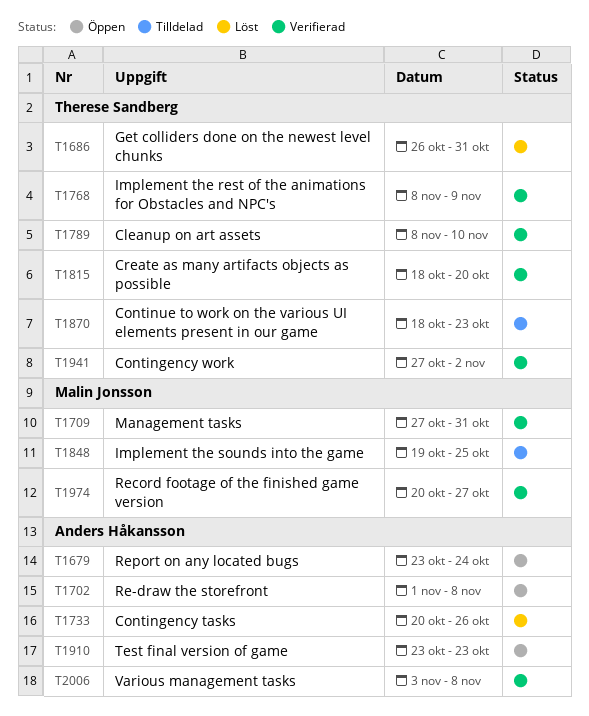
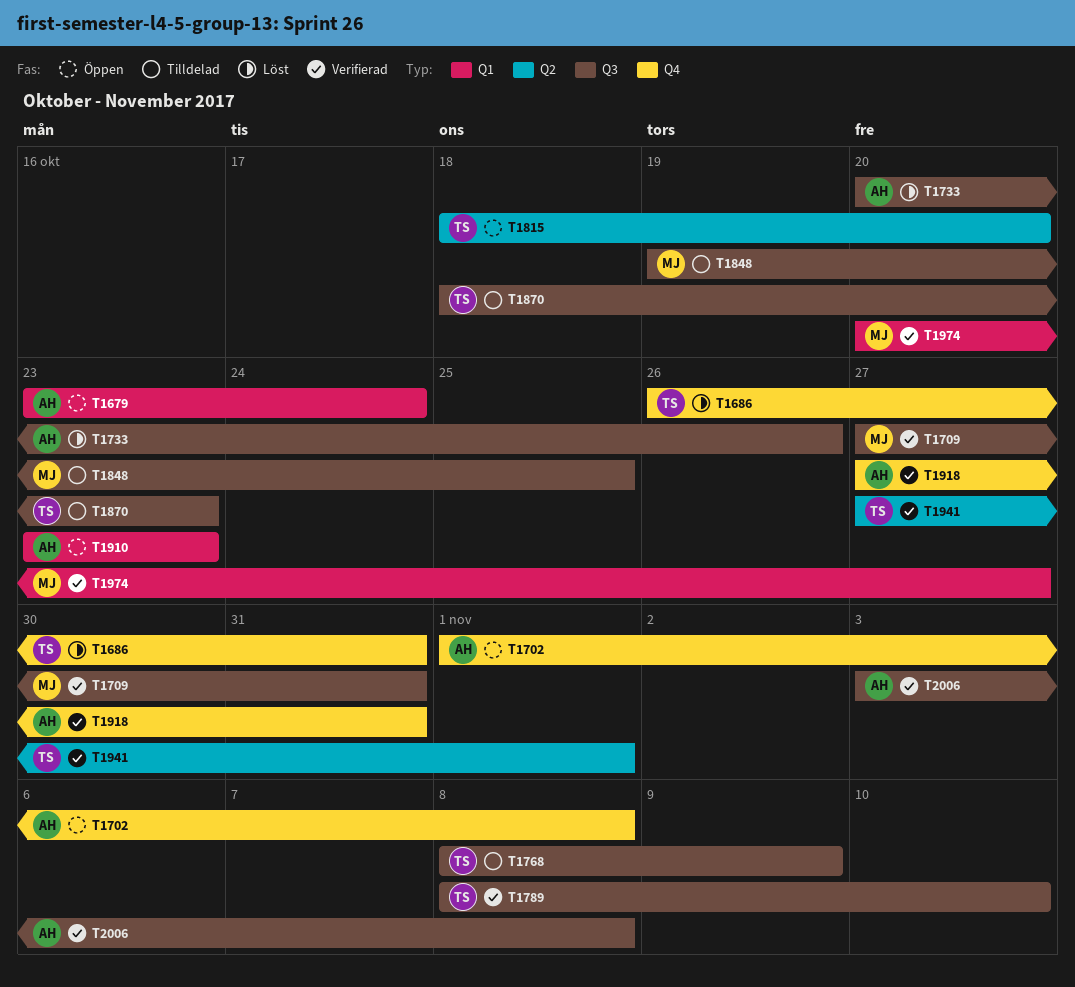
T1768, status: Verifierad -> Tilldelad
T1815, status: Verifierad -> Öppen
T1918: none -> present
T1941, due: Nov 2 -> Nov 1

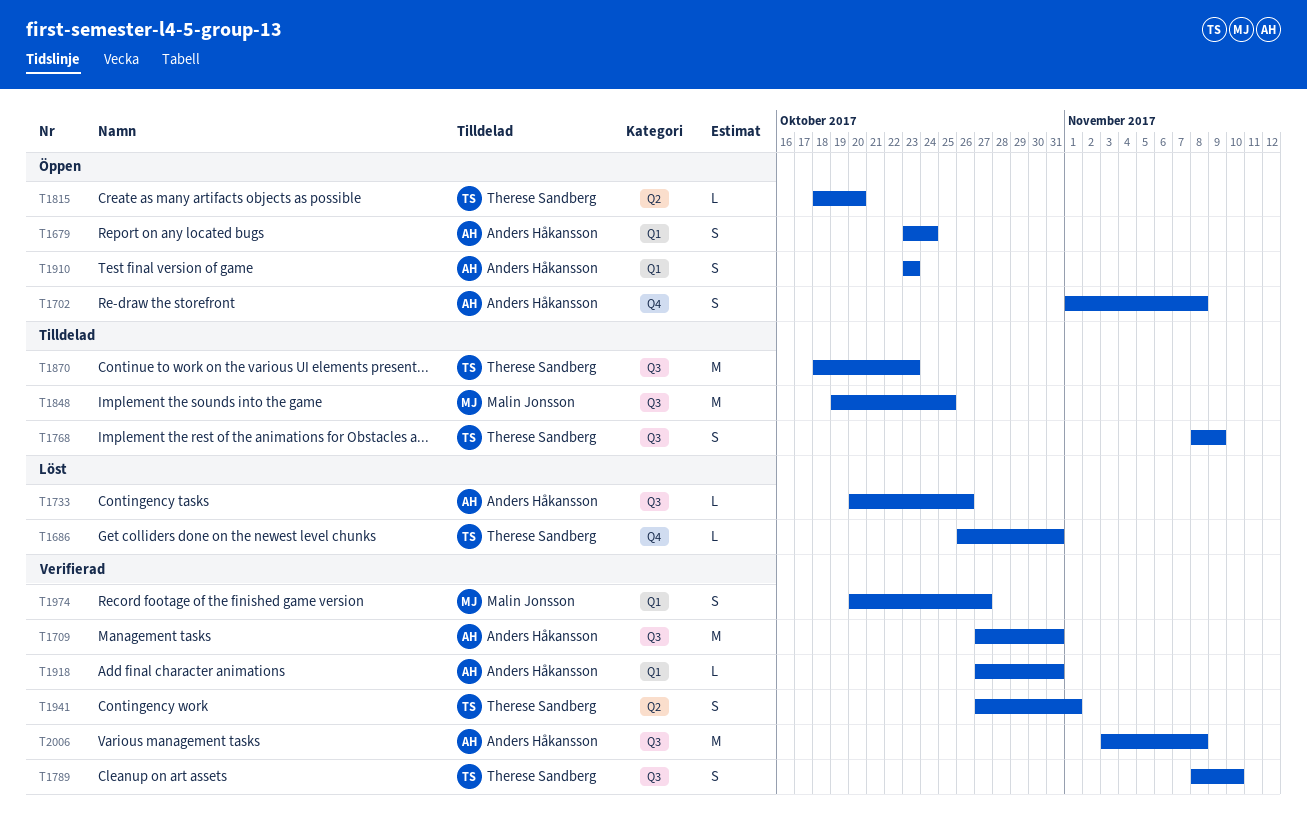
T1709, owner: Malin Jonsson -> Anders Håkansson
T1918, label: Q4 -> Q1

